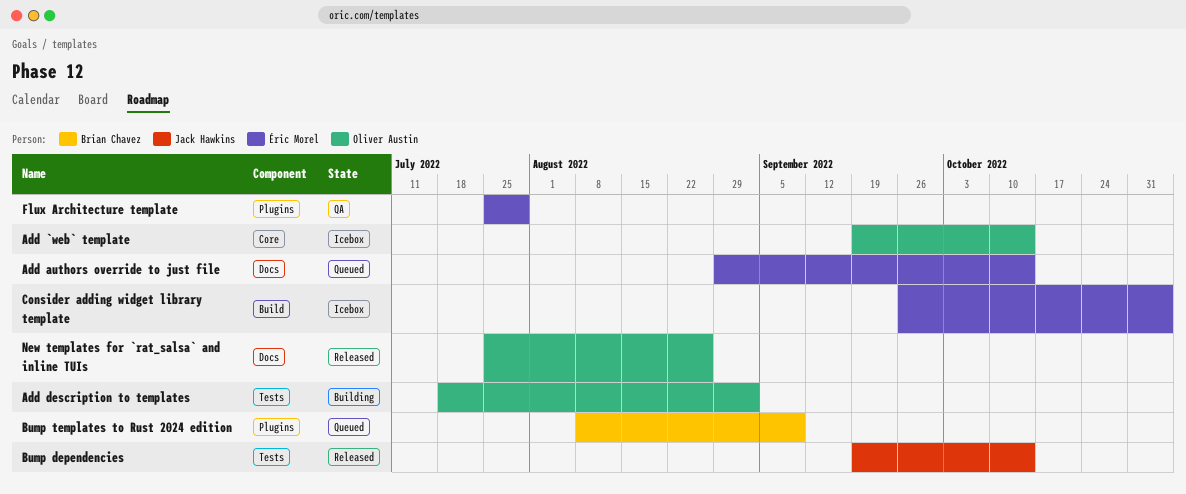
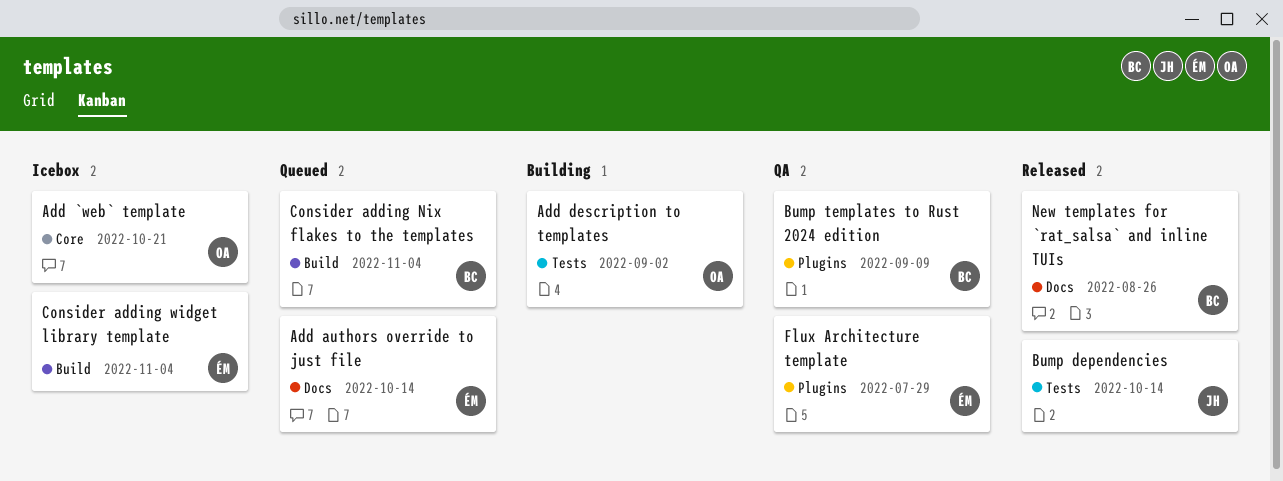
Add `web` template, due: Oct 14 -> Oct 21
Bump templates to Rust 2024 edition, status: Queued -> QA
Consider adding Nix flakes to the templates: none -> present
New templates for `rat_salsa` and inline TUIs, owner: Oliver Austin -> Brian Chavez

